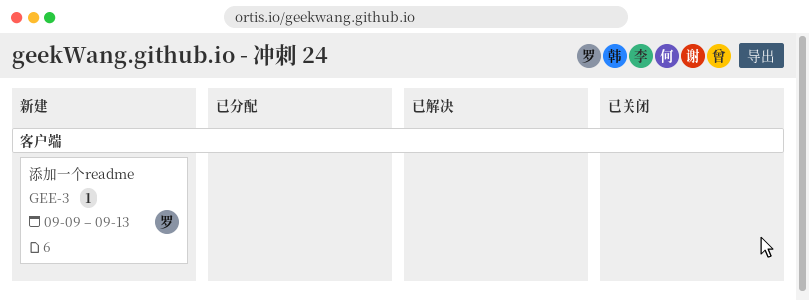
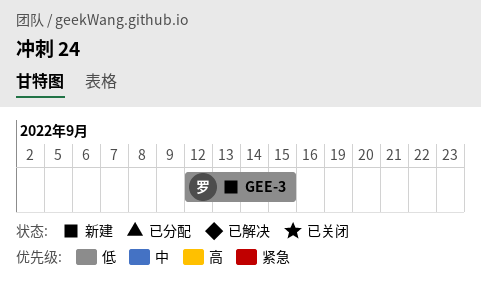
GEE-3, start: Sep 9 -> Sep 12
GEE-3, due: Sep 13 -> Sep 15

